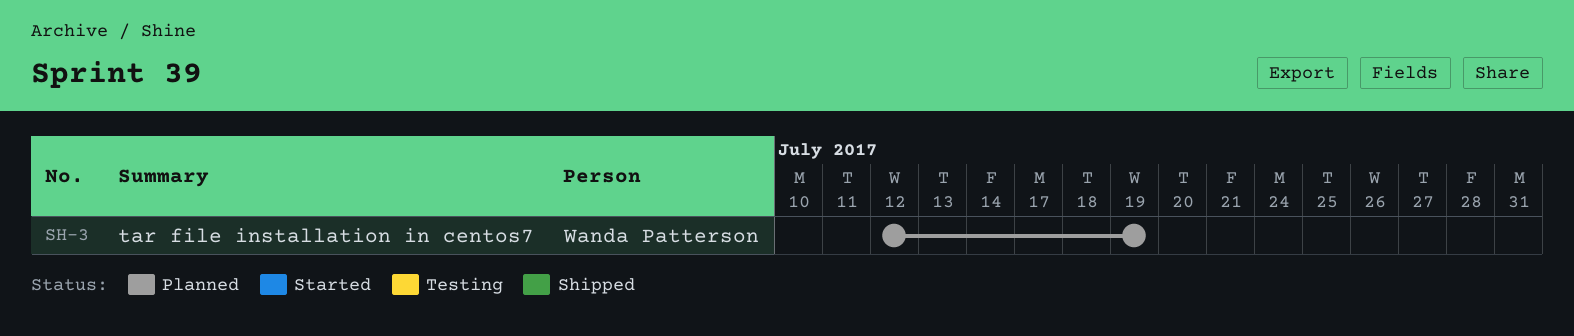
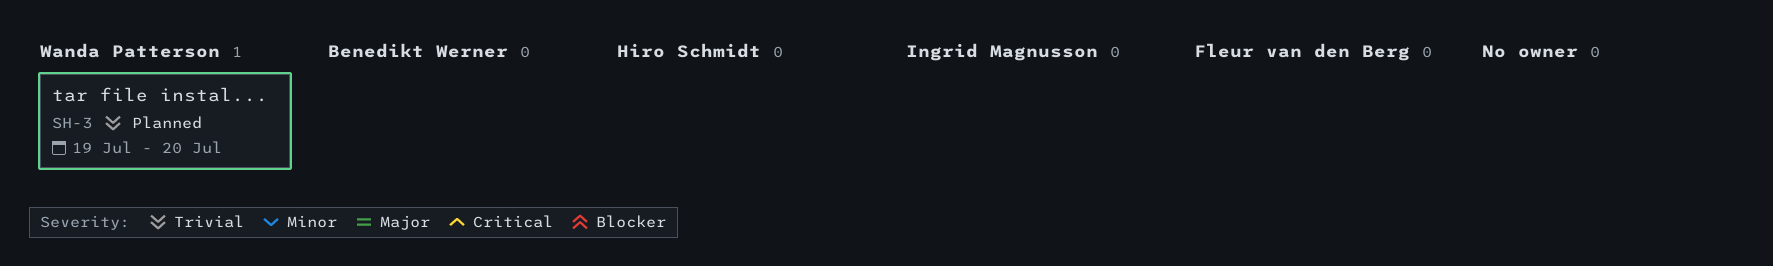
SH-3, start: Jul 12 -> Jul 19
SH-3, due: Jul 19 -> Jul 20

